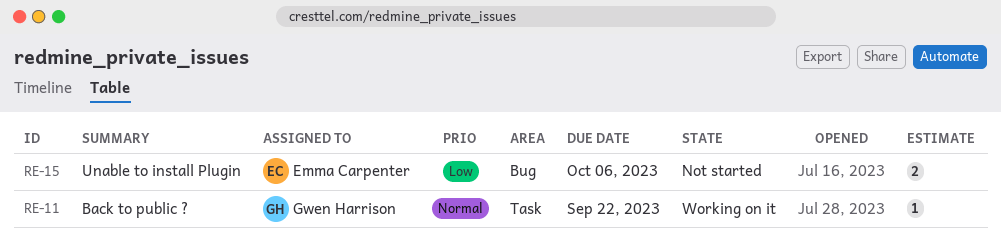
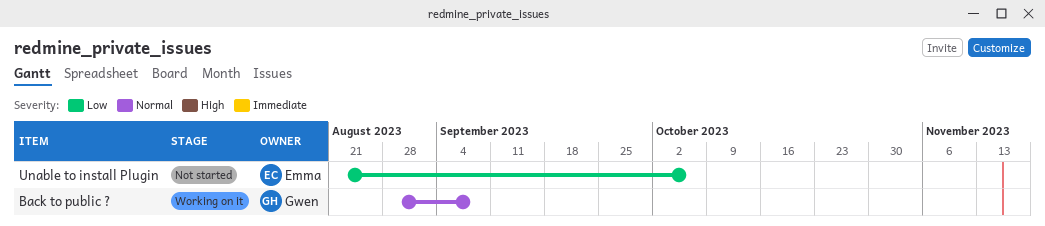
Back to public ?, due: Sep 22 -> Sep 8

